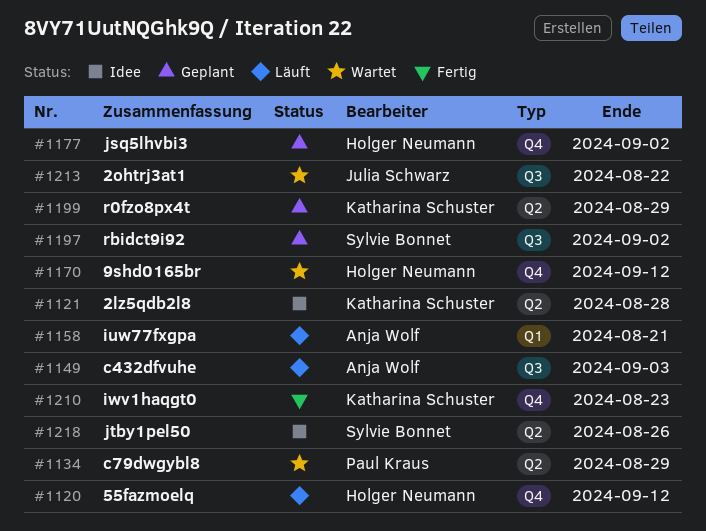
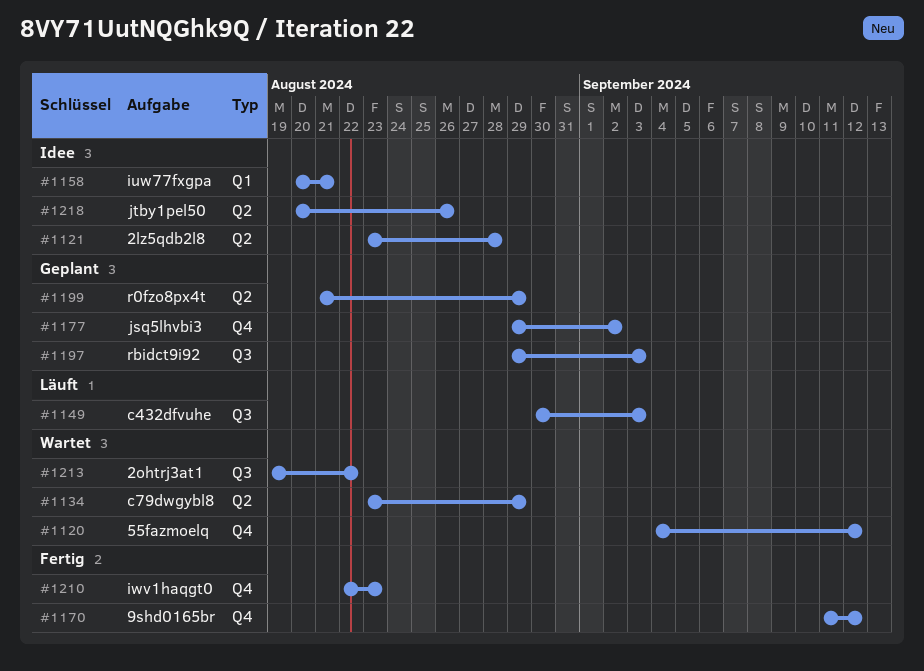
#1120, status: Läuft -> Wartet
#1158, status: Läuft -> Idee
#1170, status: Wartet -> Fertig
#1197, due: Sep 2 -> Sep 3

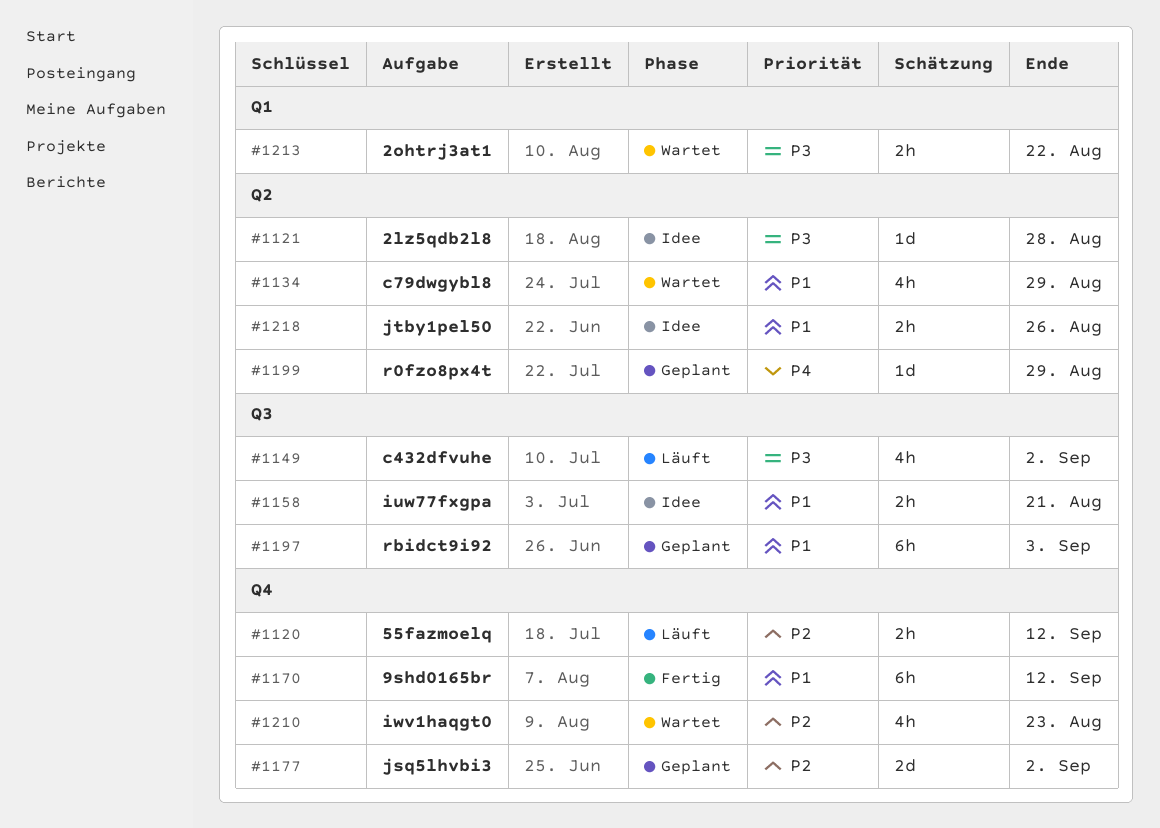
#1120, status: Wartet -> Läuft
#1149, due: Sep 3 -> Sep 2
#1158, label: Q1 -> Q3
#1210, status: Fertig -> Wartet
#1213, label: Q3 -> Q1

